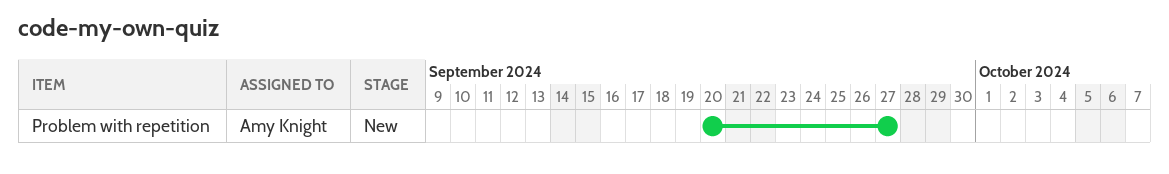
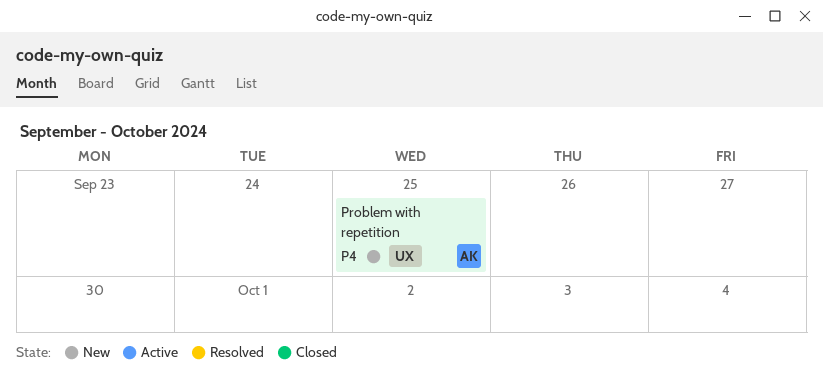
Problem with repetition, due: Sep 27 -> Sep 25

